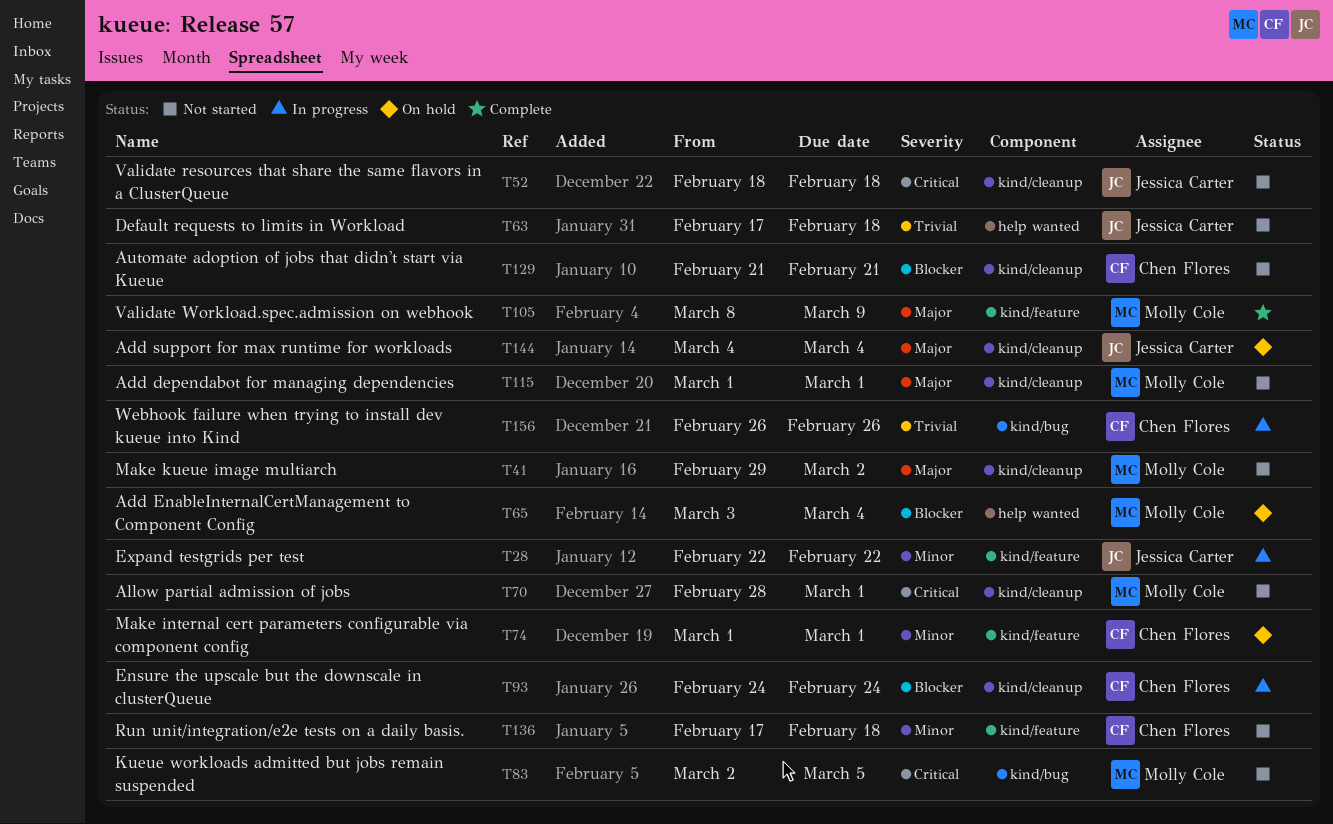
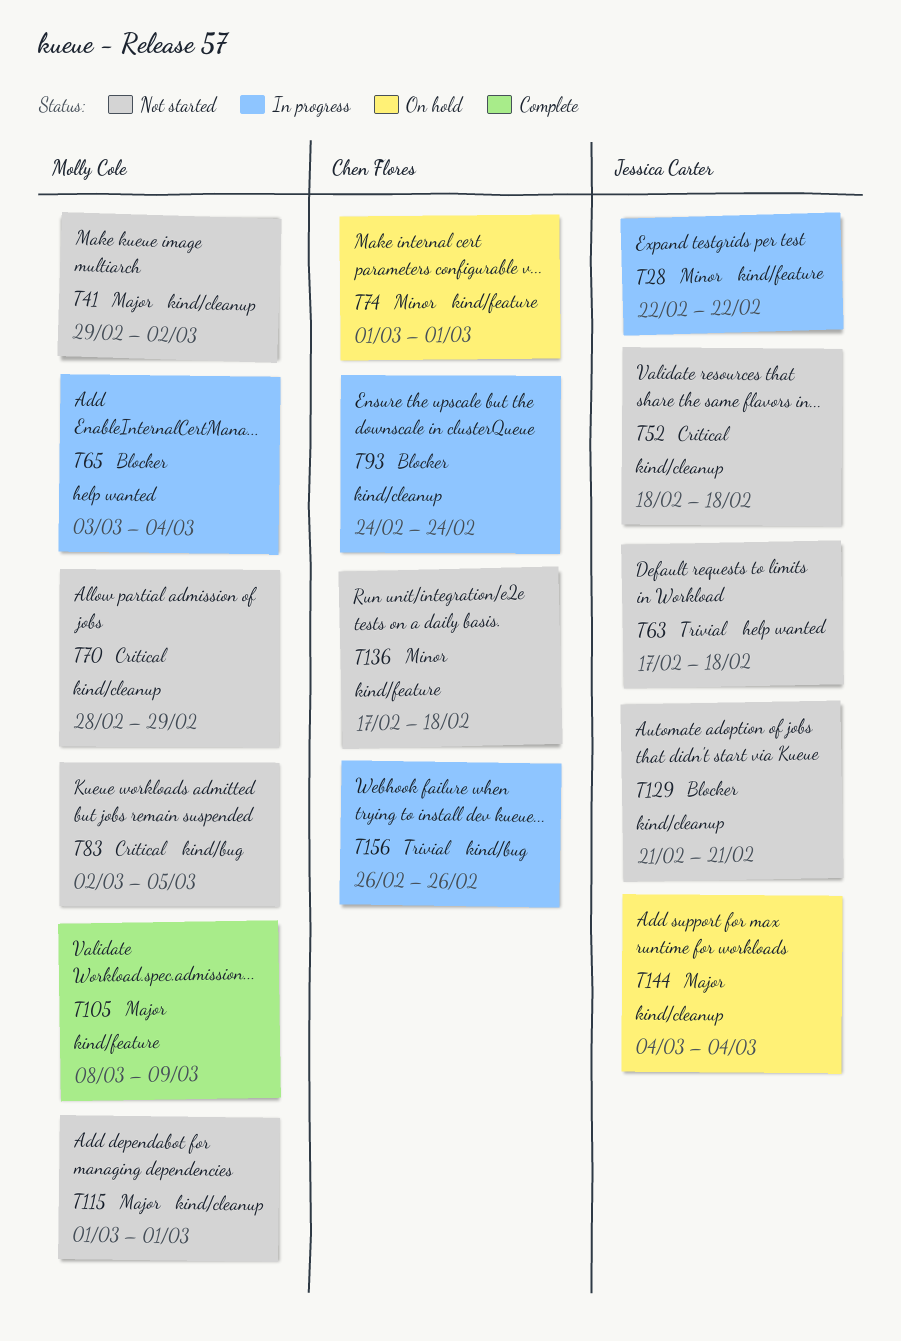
T65, status: On hold -> In progress
T70, due: Mar 1 -> Feb 29
T129, owner: Chen Flores -> Jessica Carter

